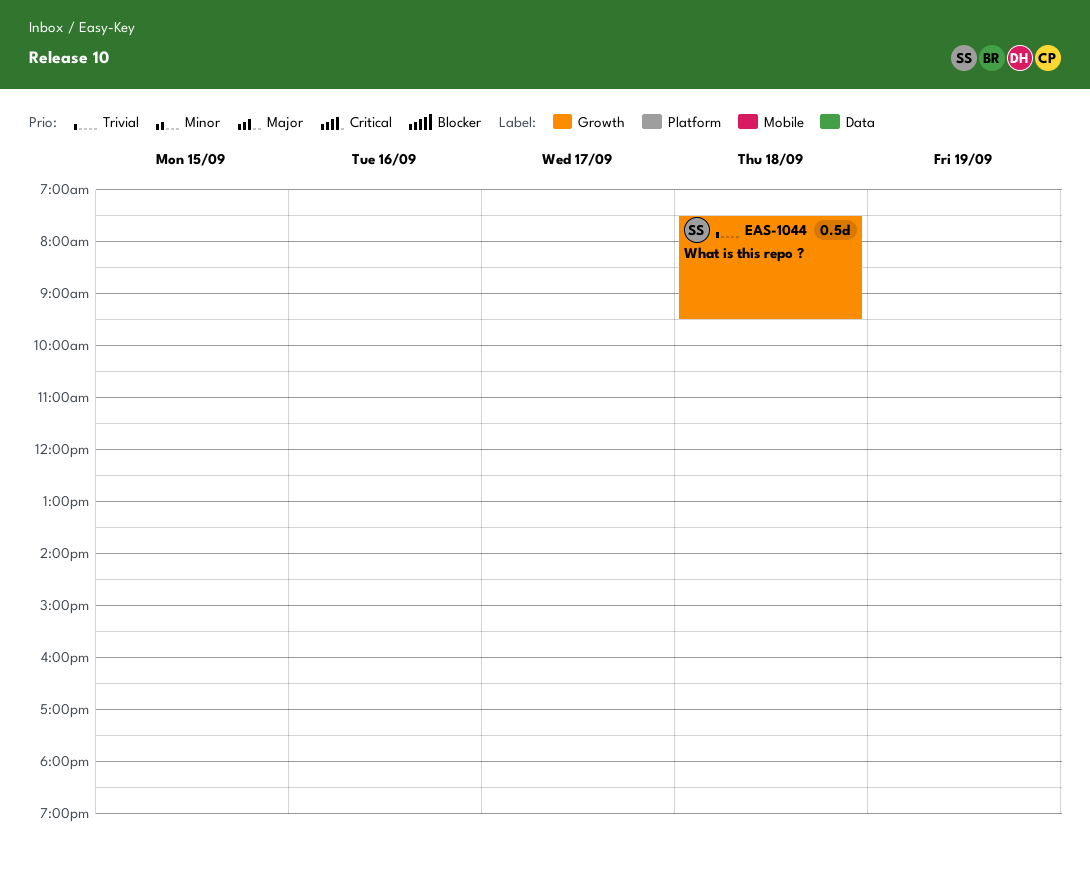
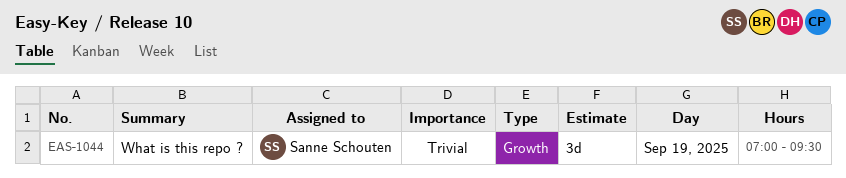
EAS-1044, estimate: 0.5d -> 3d
EAS-1044, day: Sep 18 -> Sep 19
EAS-1044, begins: 07:30 -> 07:00

